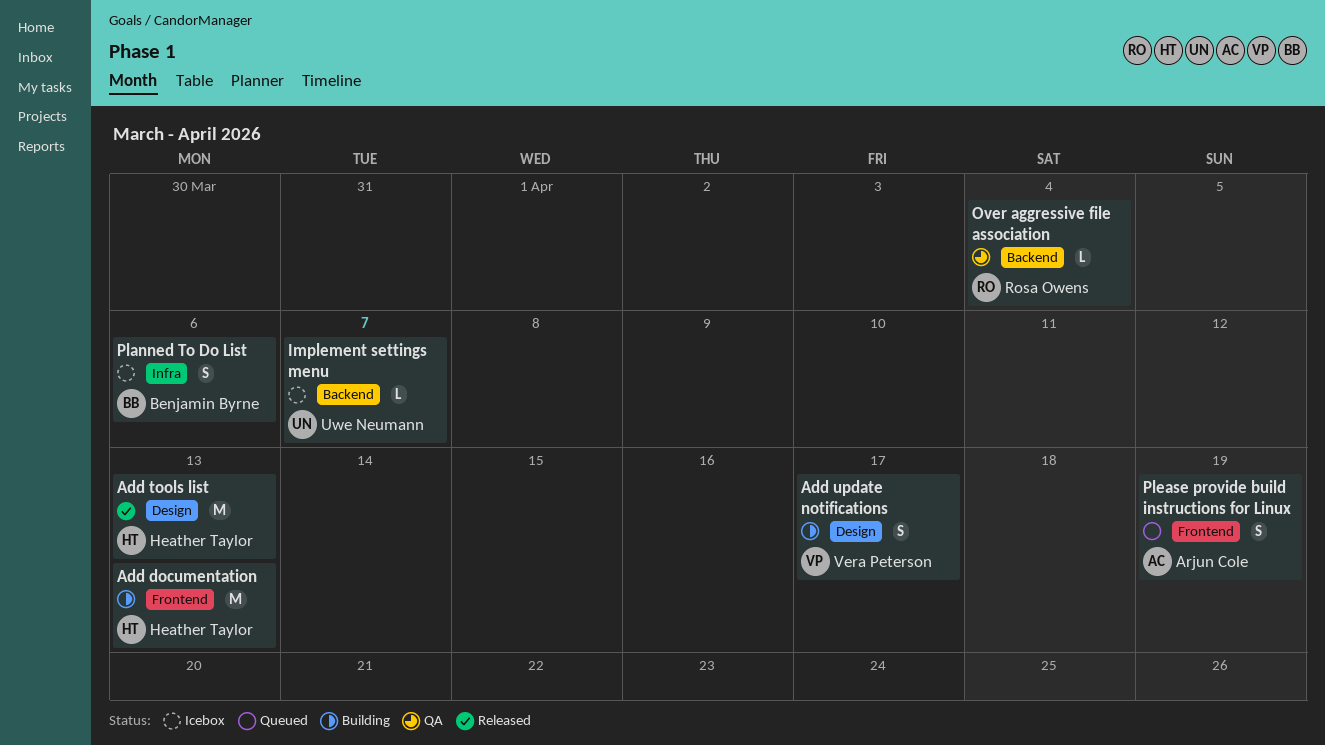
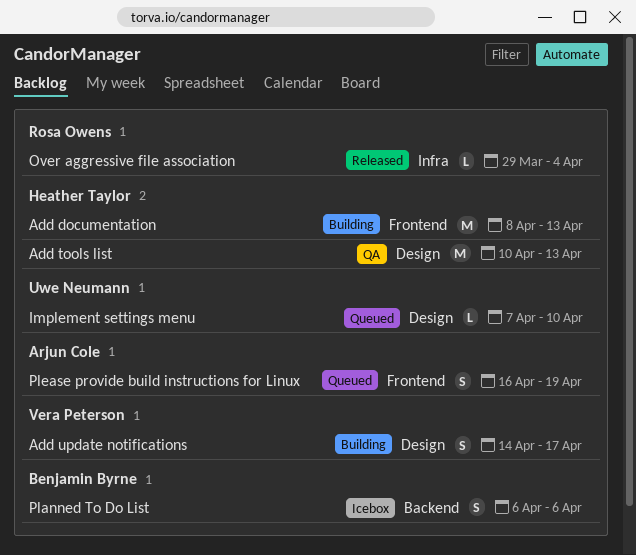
Add tools list, status: Released -> QA
Implement settings menu, status: Icebox -> Queued
Implement settings menu, label: Backend -> Design
Implement settings menu, due: Apr 7 -> Apr 10
Over aggressive file association, status: QA -> Released
Over aggressive file association, label: Backend -> Infra
Planned To Do List, label: Infra -> Backend

